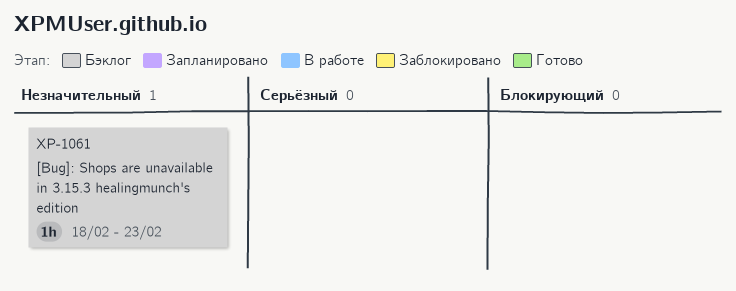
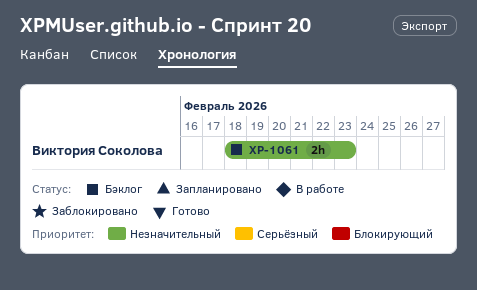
XP-1061, estimate: 1h -> 2h

